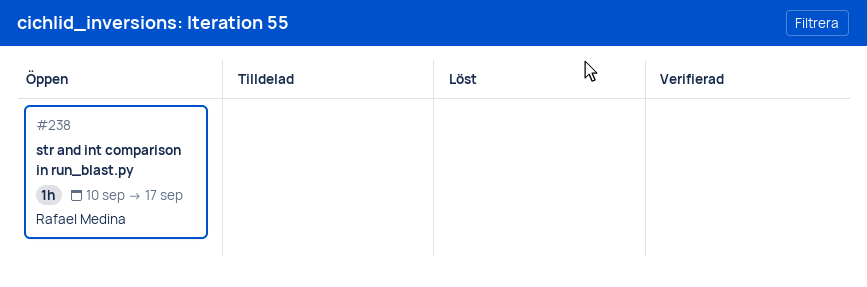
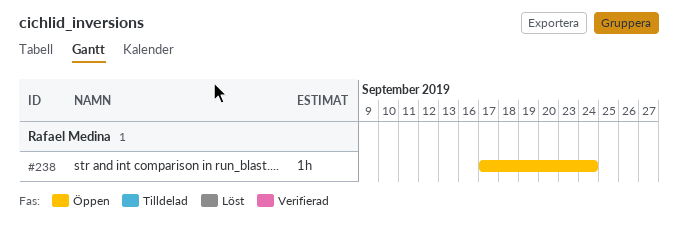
#238, start: Sep 10 -> Sep 17
#238, due: Sep 17 -> Sep 24

